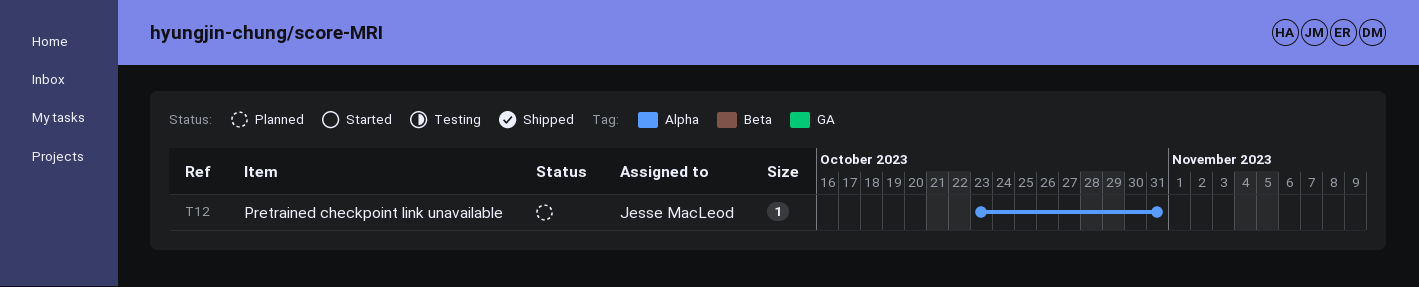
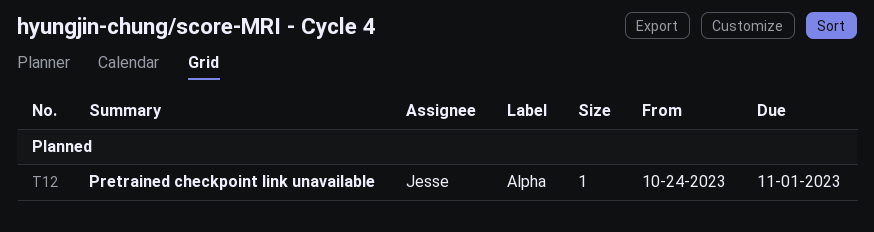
T12, start: Oct 23 -> Oct 24
T12, due: Oct 31 -> Nov 1

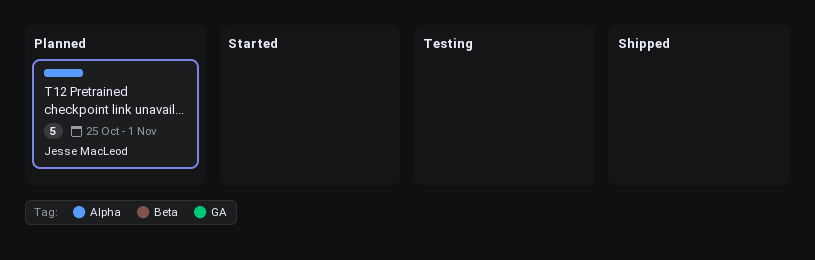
T12, estimate: 1 -> 5
T12, start: Oct 24 -> Oct 25

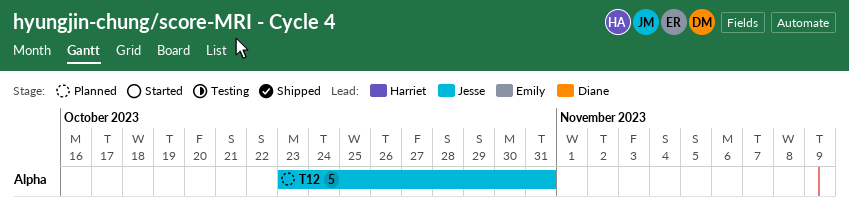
T12, start: Oct 25 -> Oct 23
T12, due: Nov 1 -> Oct 31

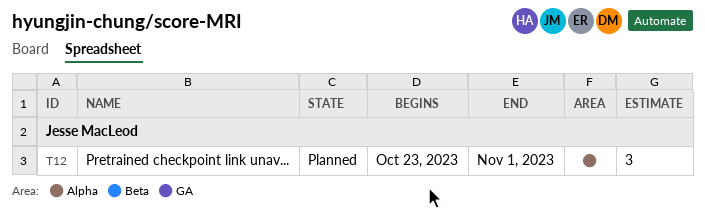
T12, estimate: 5 -> 3
T12, due: Oct 31 -> Nov 1

